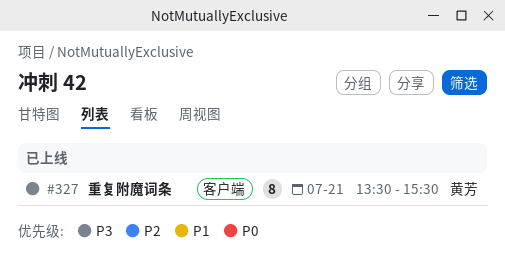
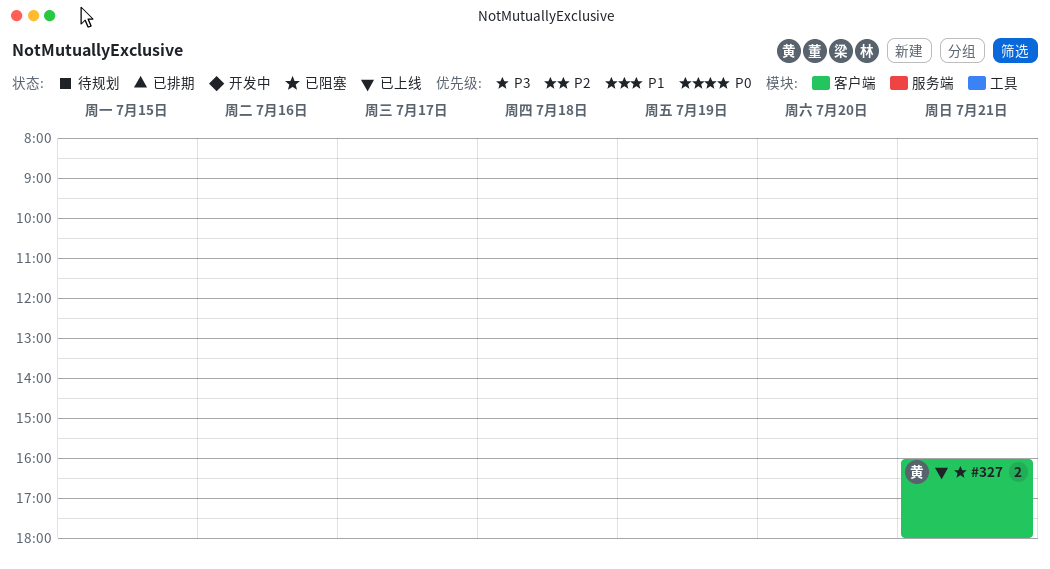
#327, estimate: 8 -> 2
#327, begins: 13:30 -> 16:00
#327, ends: 15:30 -> 18:00

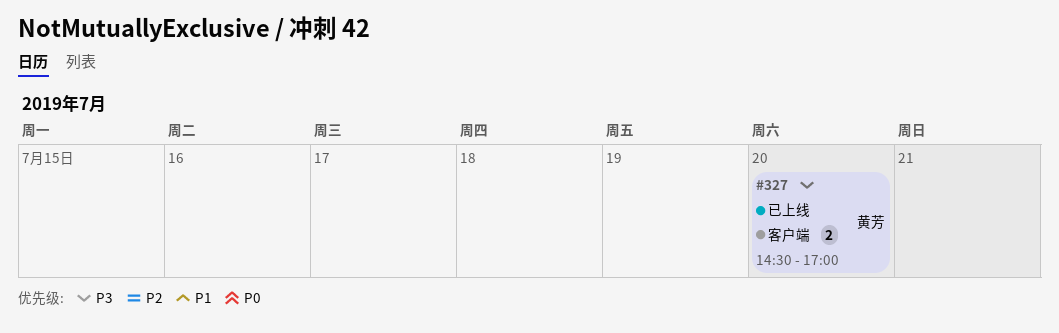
#327, day: Jul 21 -> Jul 20
#327, begins: 16:00 -> 14:30
#327, ends: 18:00 -> 17:00

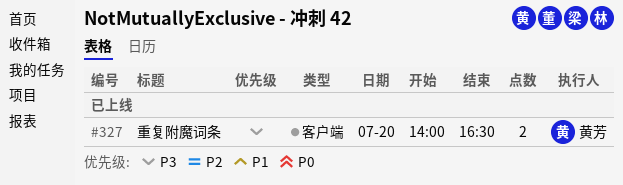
#327, begins: 14:30 -> 14:00
#327, ends: 17:00 -> 16:30

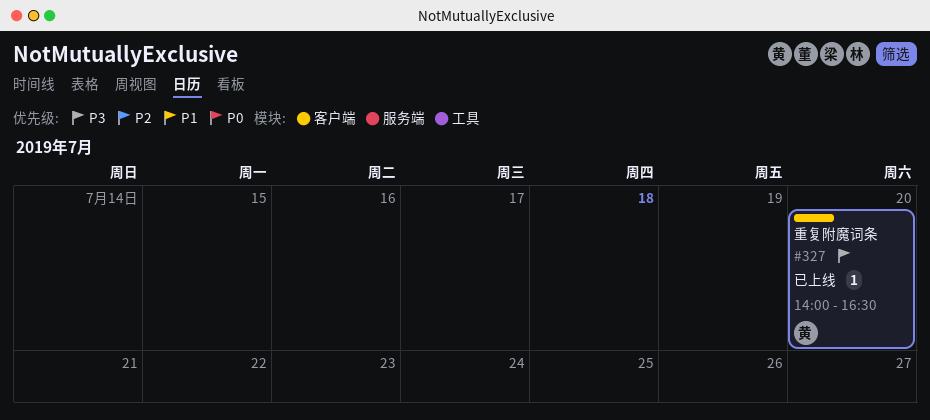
#327, estimate: 2 -> 1

